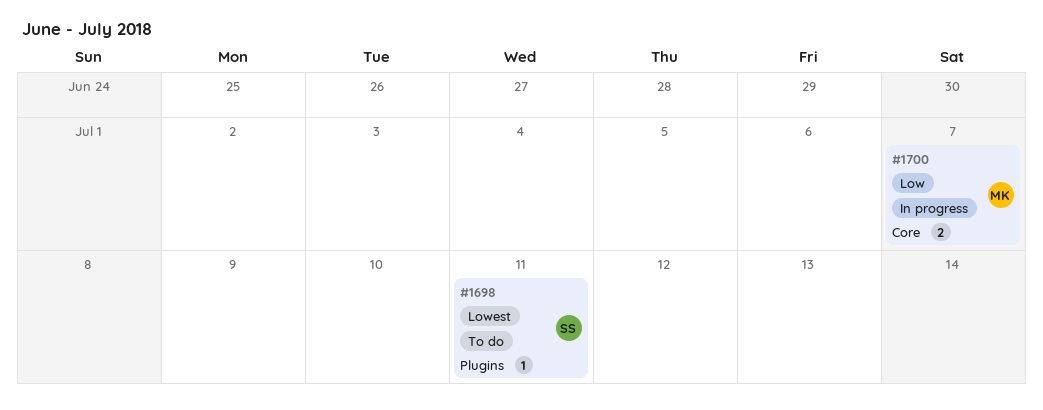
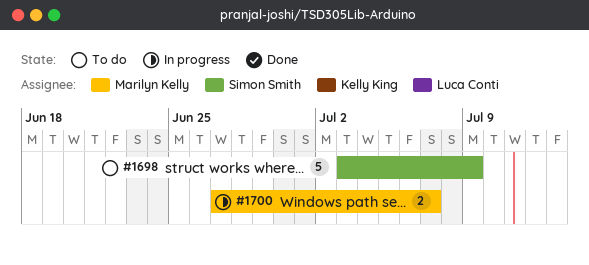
#1698, estimate: 1 -> 5
#1698, due: Jul 11 -> Jul 9

